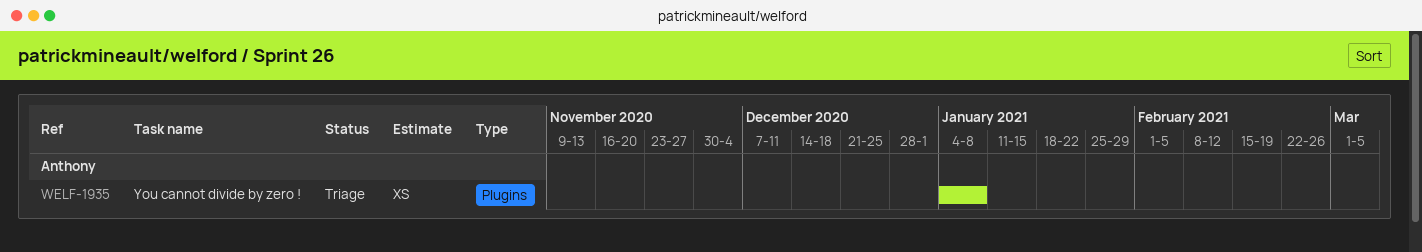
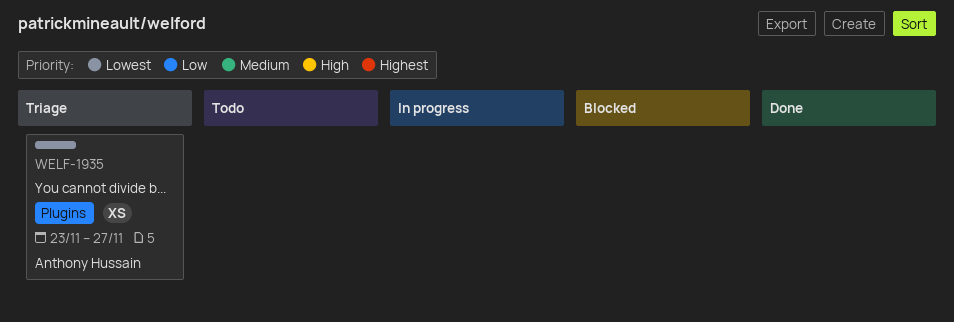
WELF-1935, start: Jan 4 -> Nov 23
WELF-1935, due: Jan 8 -> Nov 27

